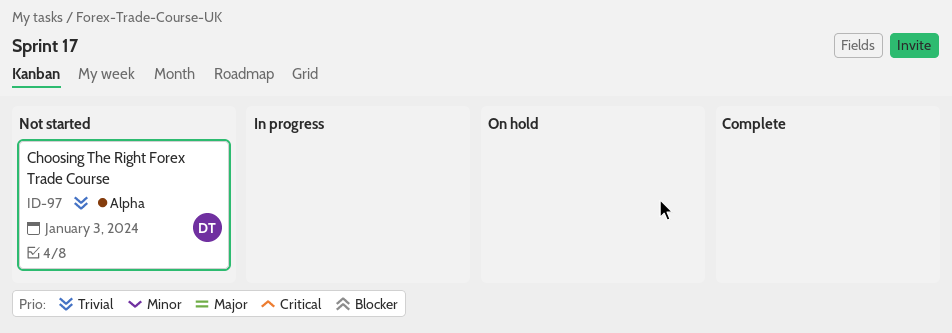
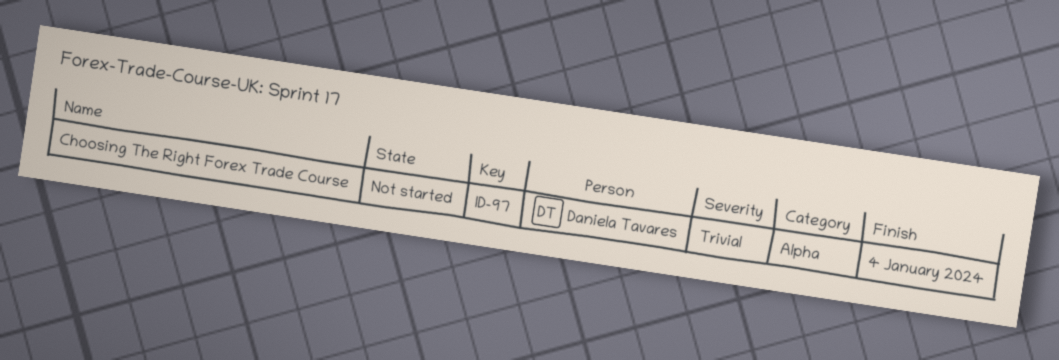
ID-97, due: Jan 3 -> Jan 4

